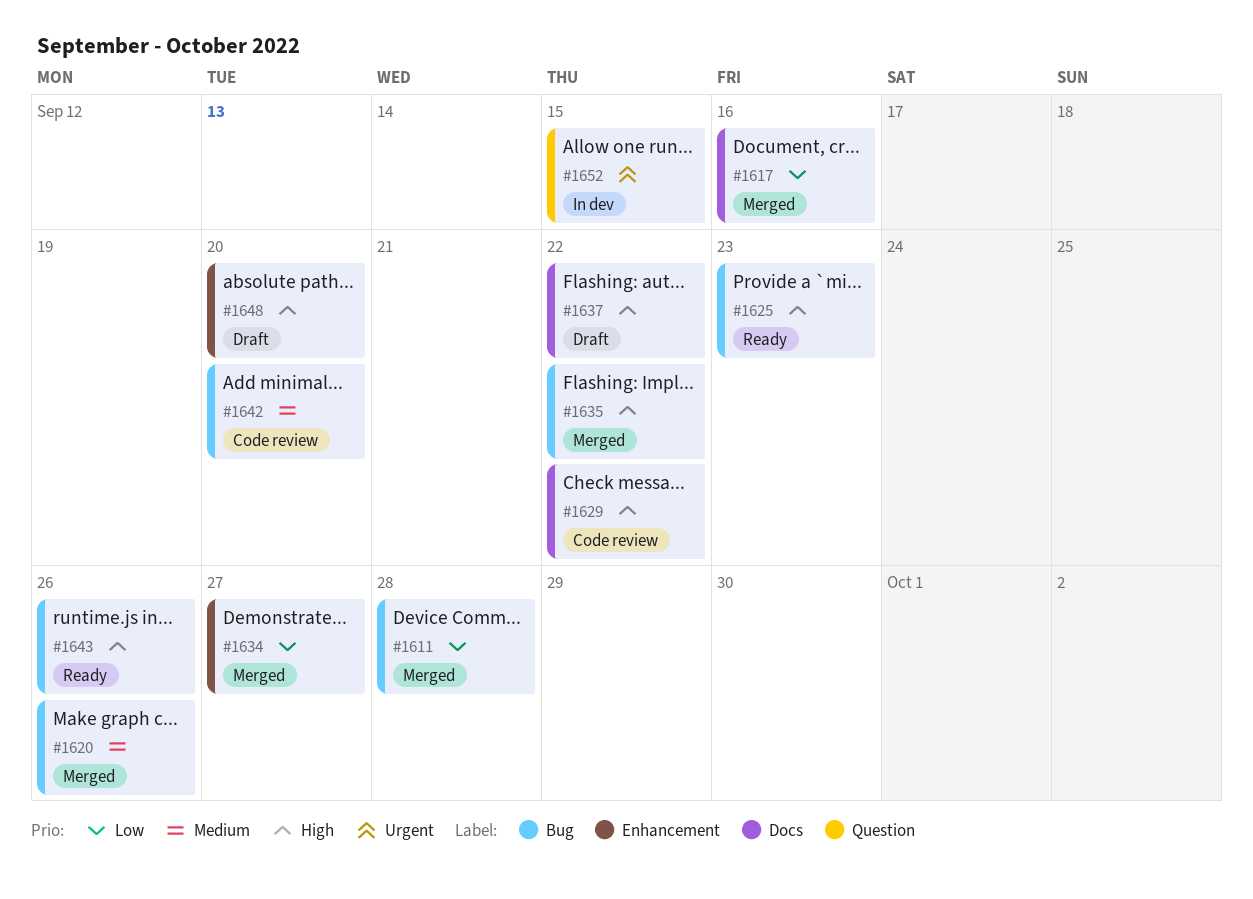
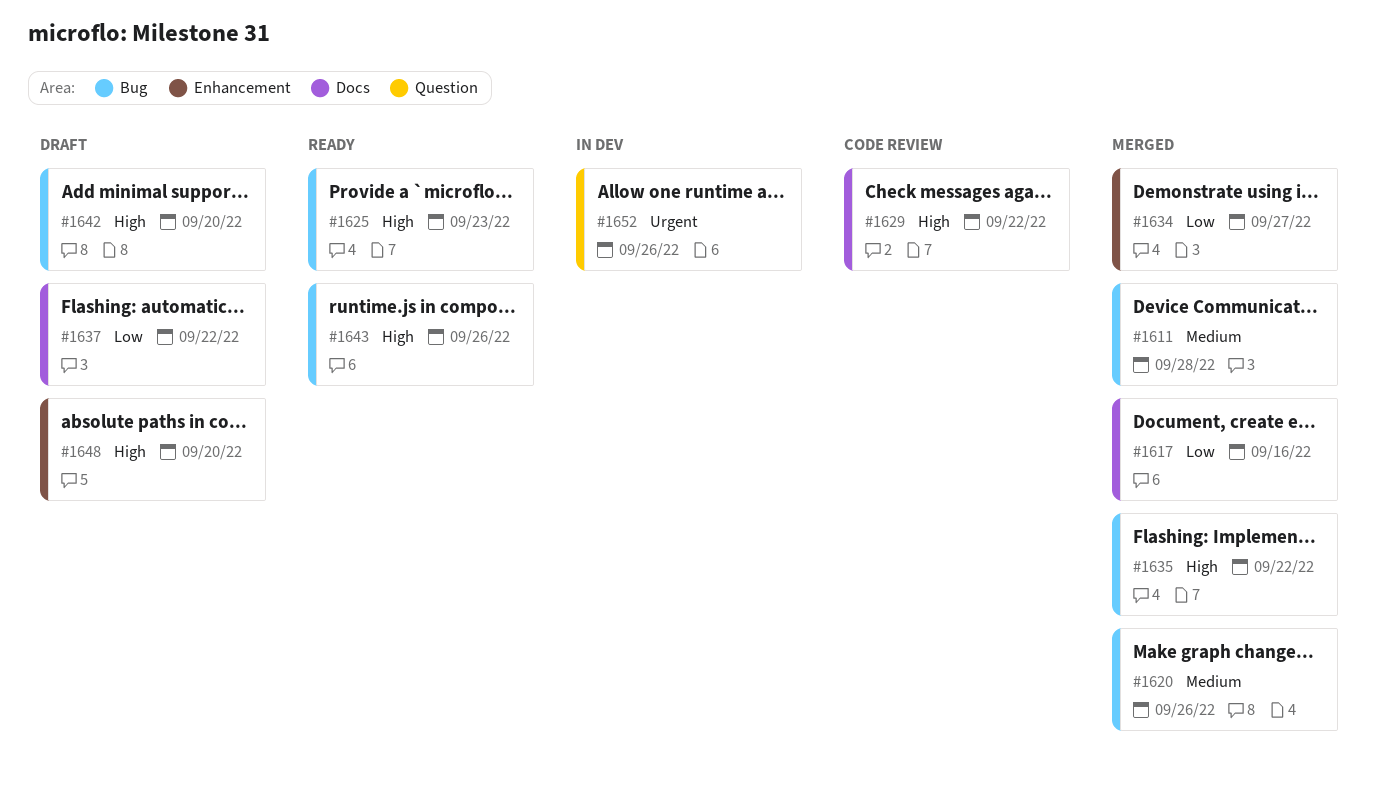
#1611, priority: Low -> Medium
#1637, priority: High -> Low
#1642, status: Code review -> Draft
#1642, priority: Medium -> High
#1652, due: Sep 15 -> Sep 26

